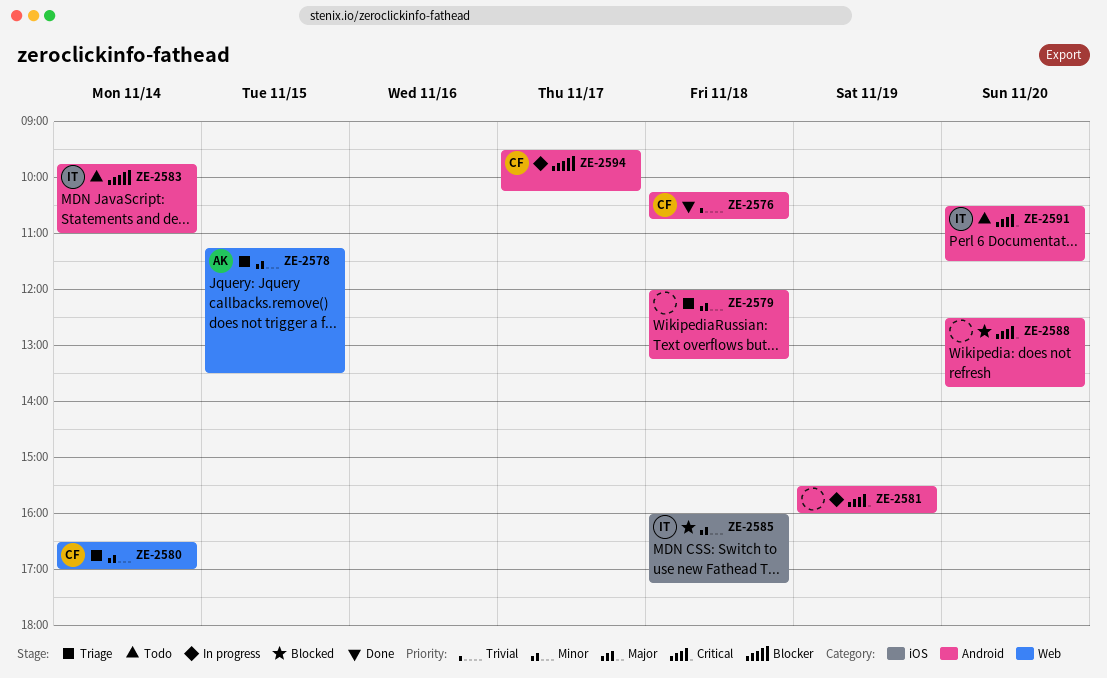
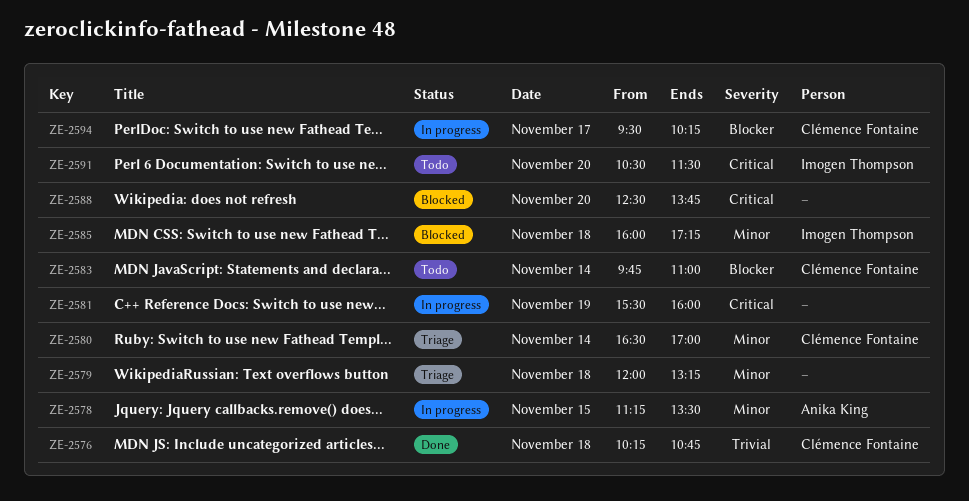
ZE-2578, status: Triage -> In progress
ZE-2583, owner: Imogen Thompson -> Clémence Fontaine

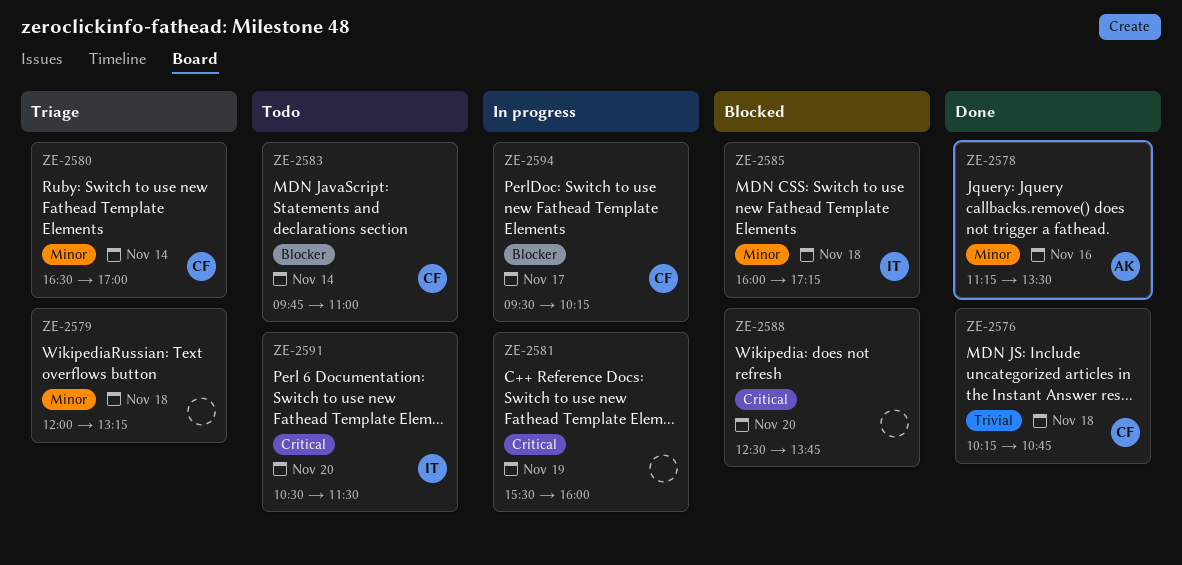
ZE-2578, status: In progress -> Done
ZE-2578, day: Nov 15 -> Nov 16

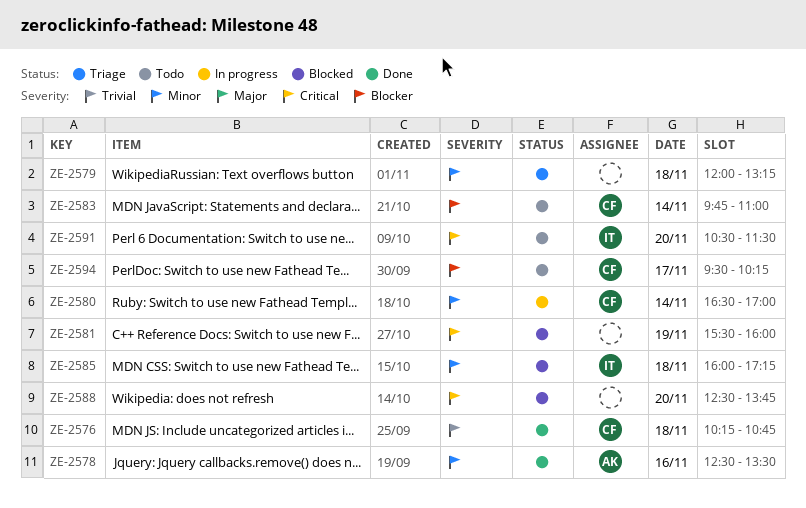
ZE-2578, begins: 11:15 -> 12:30
ZE-2580, status: Triage -> In progress
ZE-2581, status: In progress -> Blocked
ZE-2594, status: In progress -> Todo

